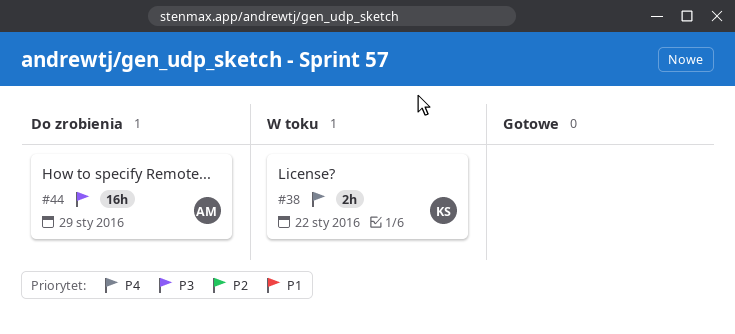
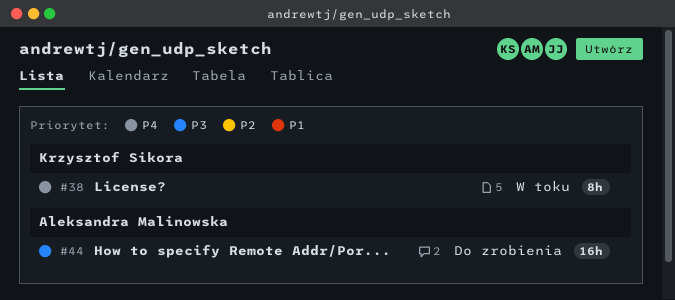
#38, estimate: 2h -> 8h

